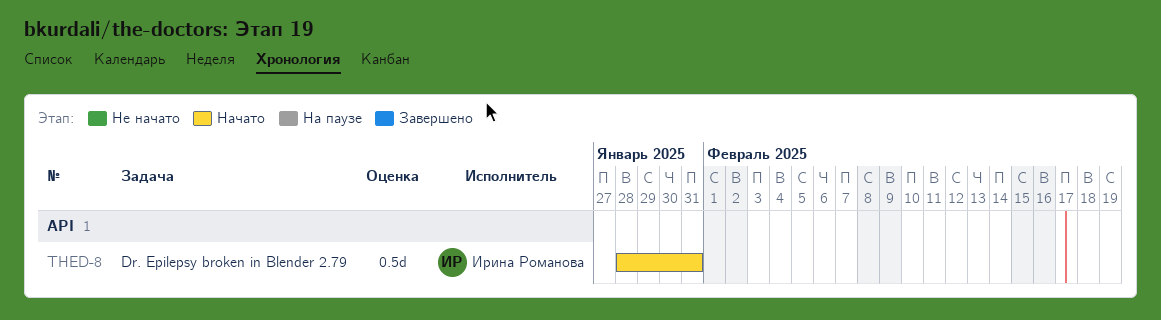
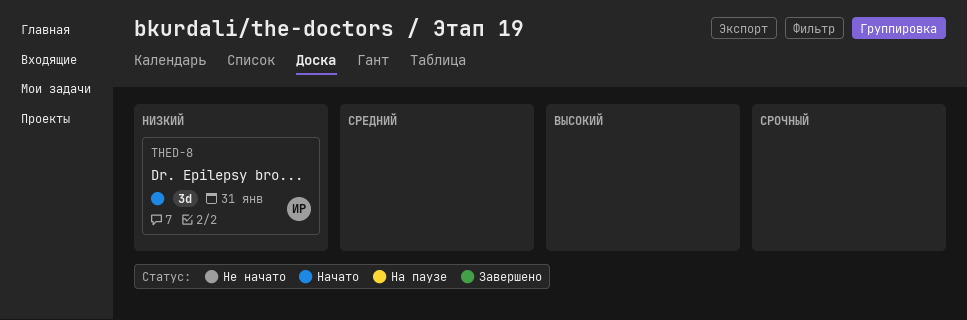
THED-8, estimate: 0.5d -> 3d

